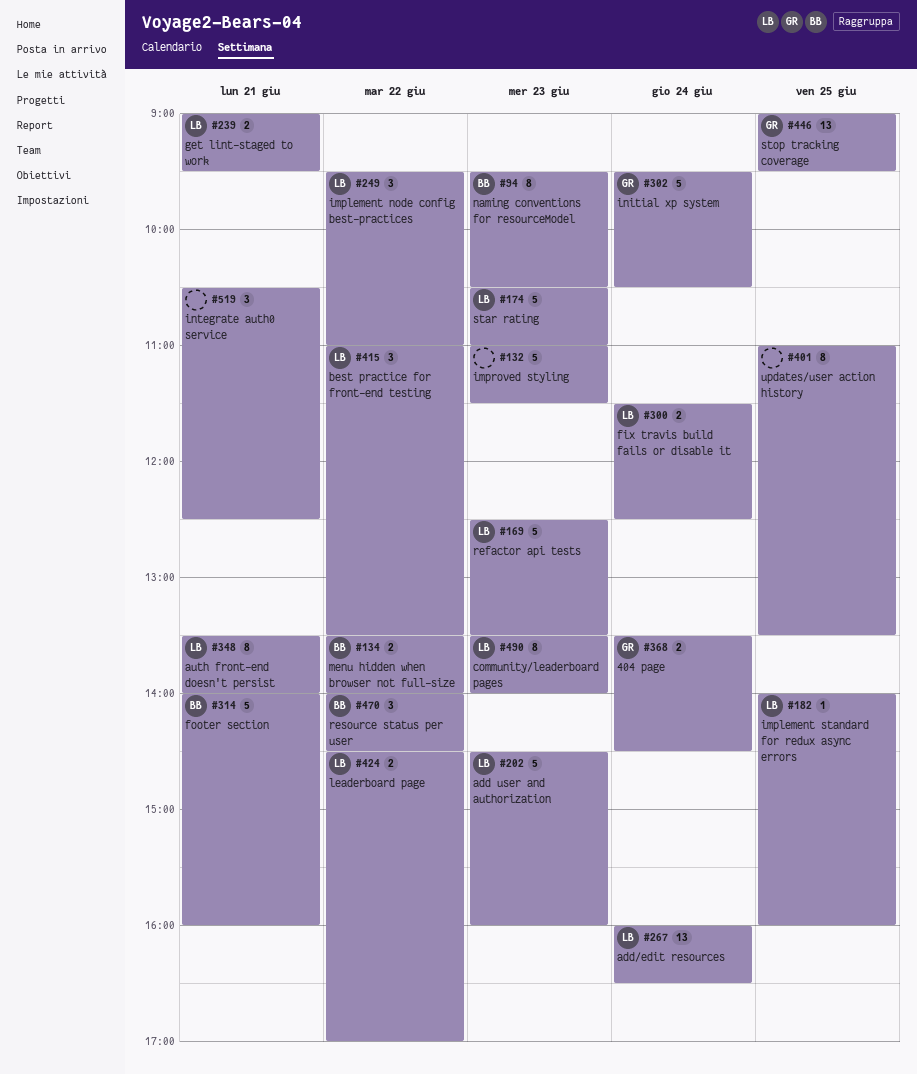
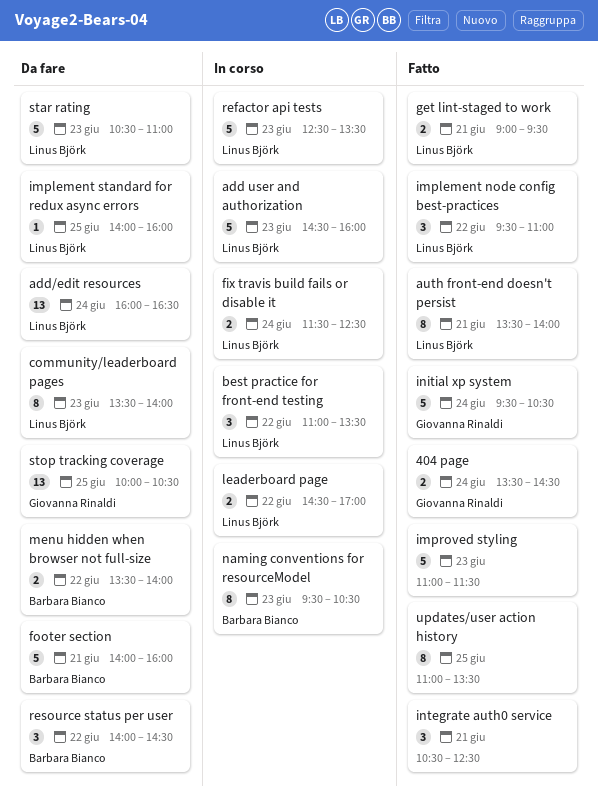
stop tracking coverage, begins: 09:00 -> 10:00
stop tracking coverage, ends: 09:30 -> 10:30

